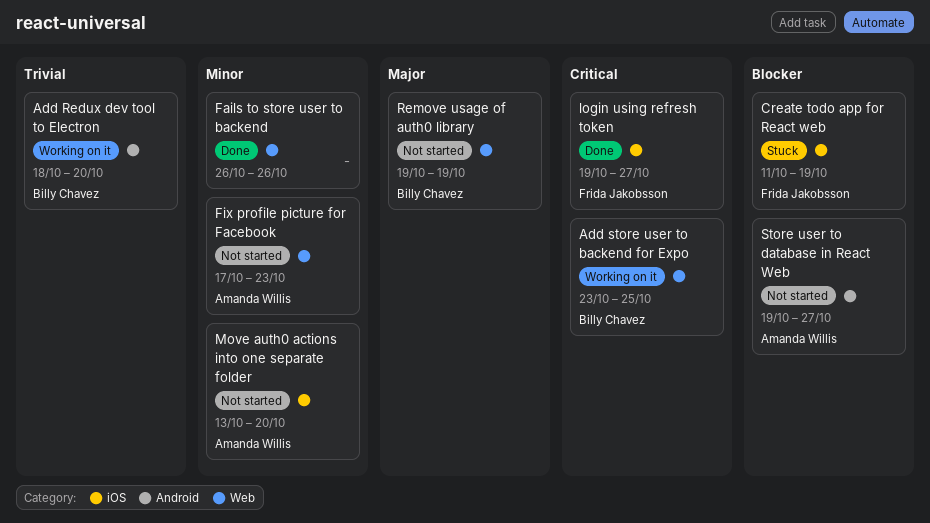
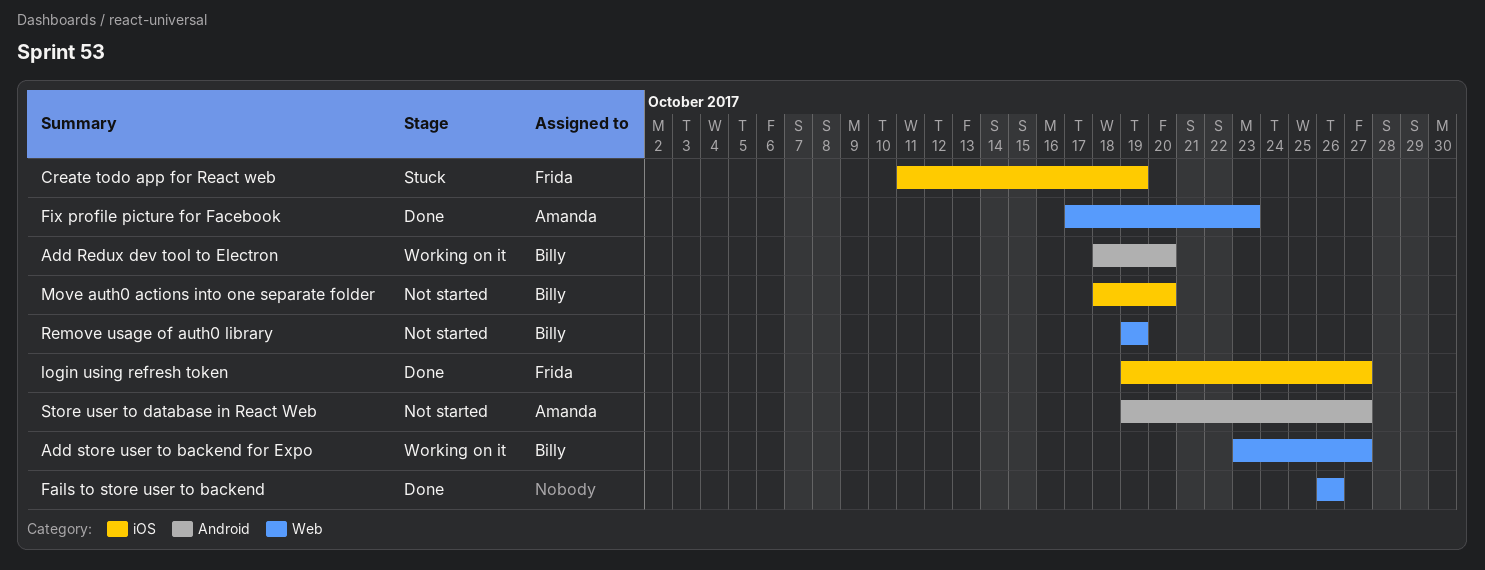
Add store user to backend for Expo, due: Oct 25 -> Oct 27
Fix profile picture for Facebook, status: Not started -> Done
Move auth0 actions into one separate folder, owner: Amanda Willis -> Billy Chavez
Move auth0 actions into one separate folder, start: Oct 13 -> Oct 18

